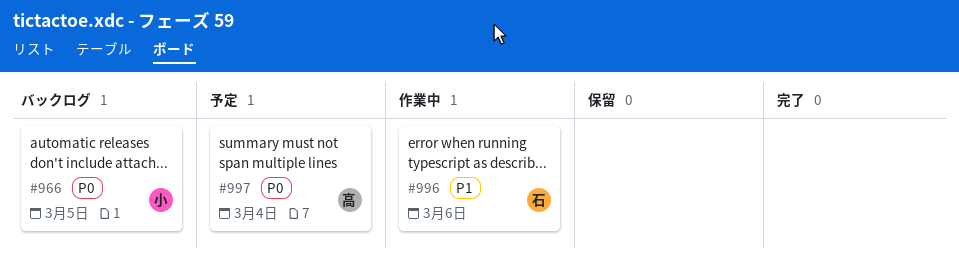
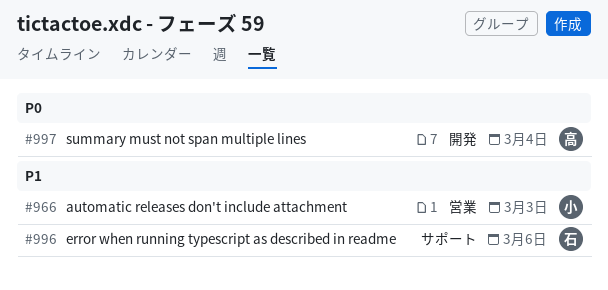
#966, priority: P0 -> P1
#966, due: Mar 5 -> Mar 3

